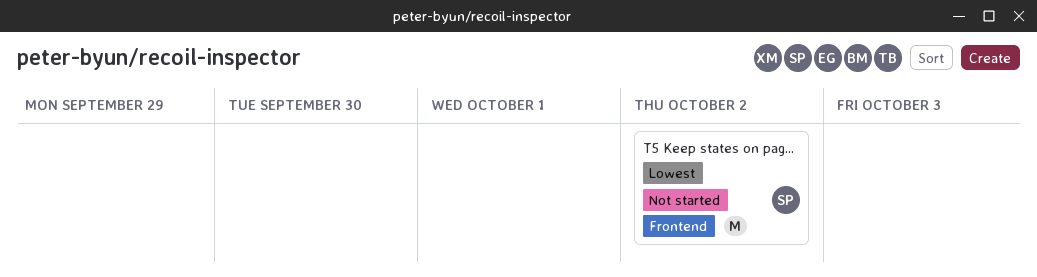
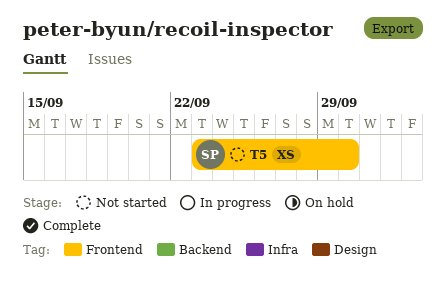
T5, estimate: M -> XS
T5, due: Oct 2 -> Sep 30

